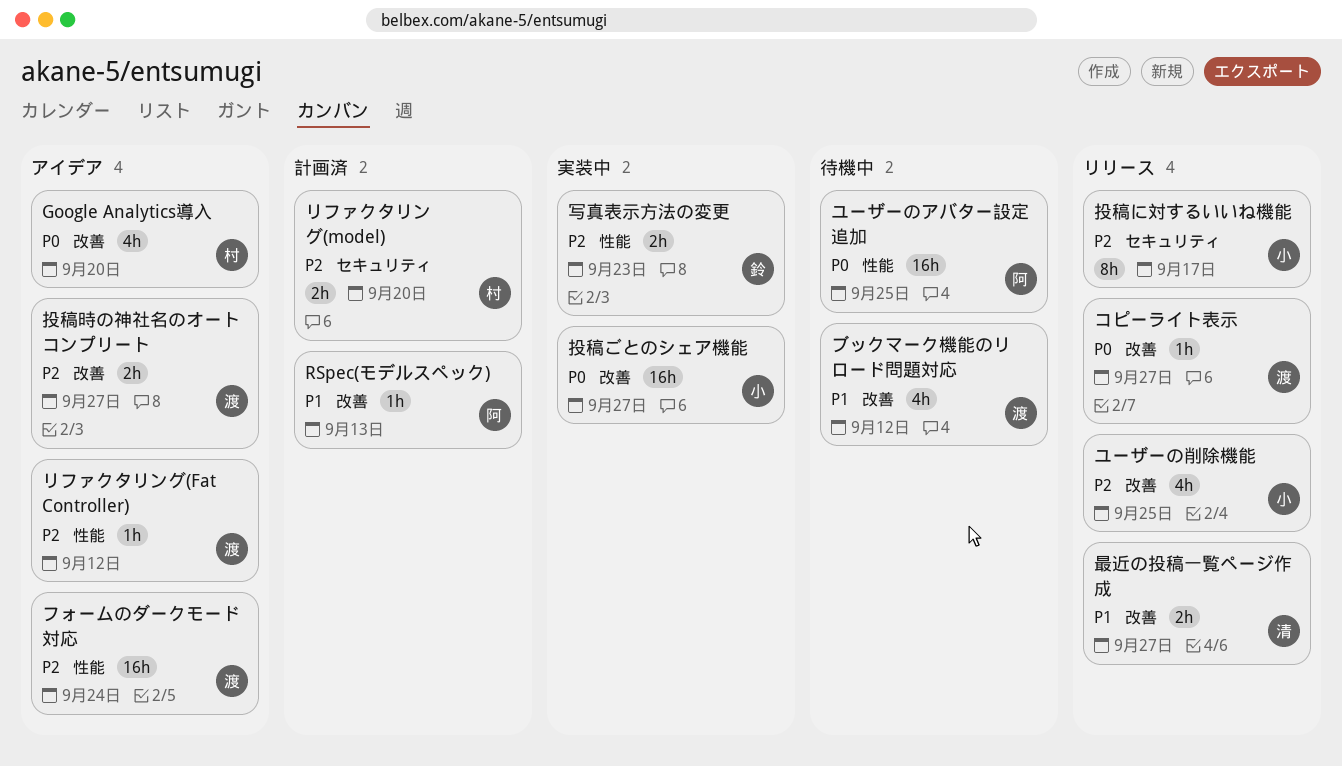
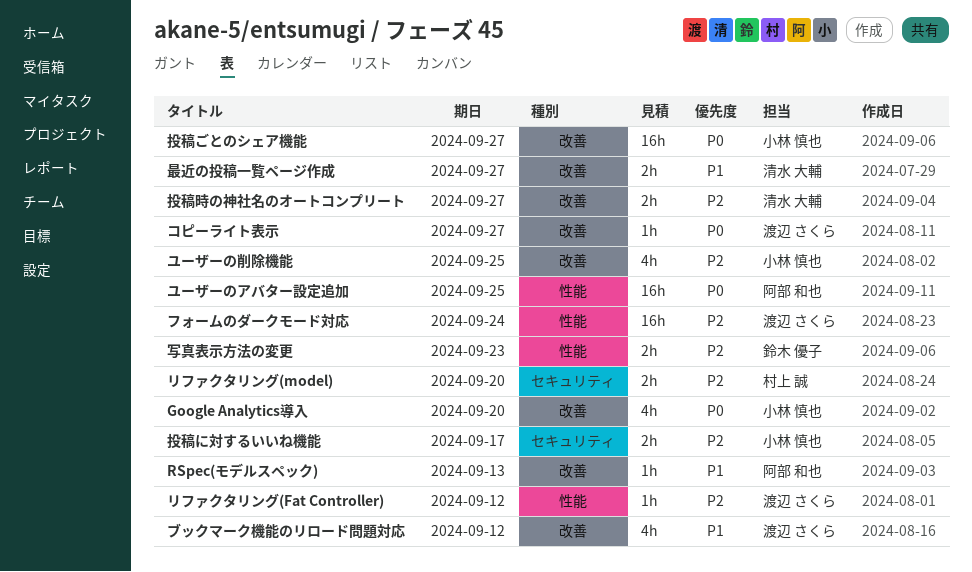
Google Analytics導入, owner: 村上 誠 -> 小林 慎也
投稿に対するいいね機能, estimate: 8h -> 2h
投稿時の神社名のオートコンプリート, owner: 渡辺 さくら -> 清水 大輔

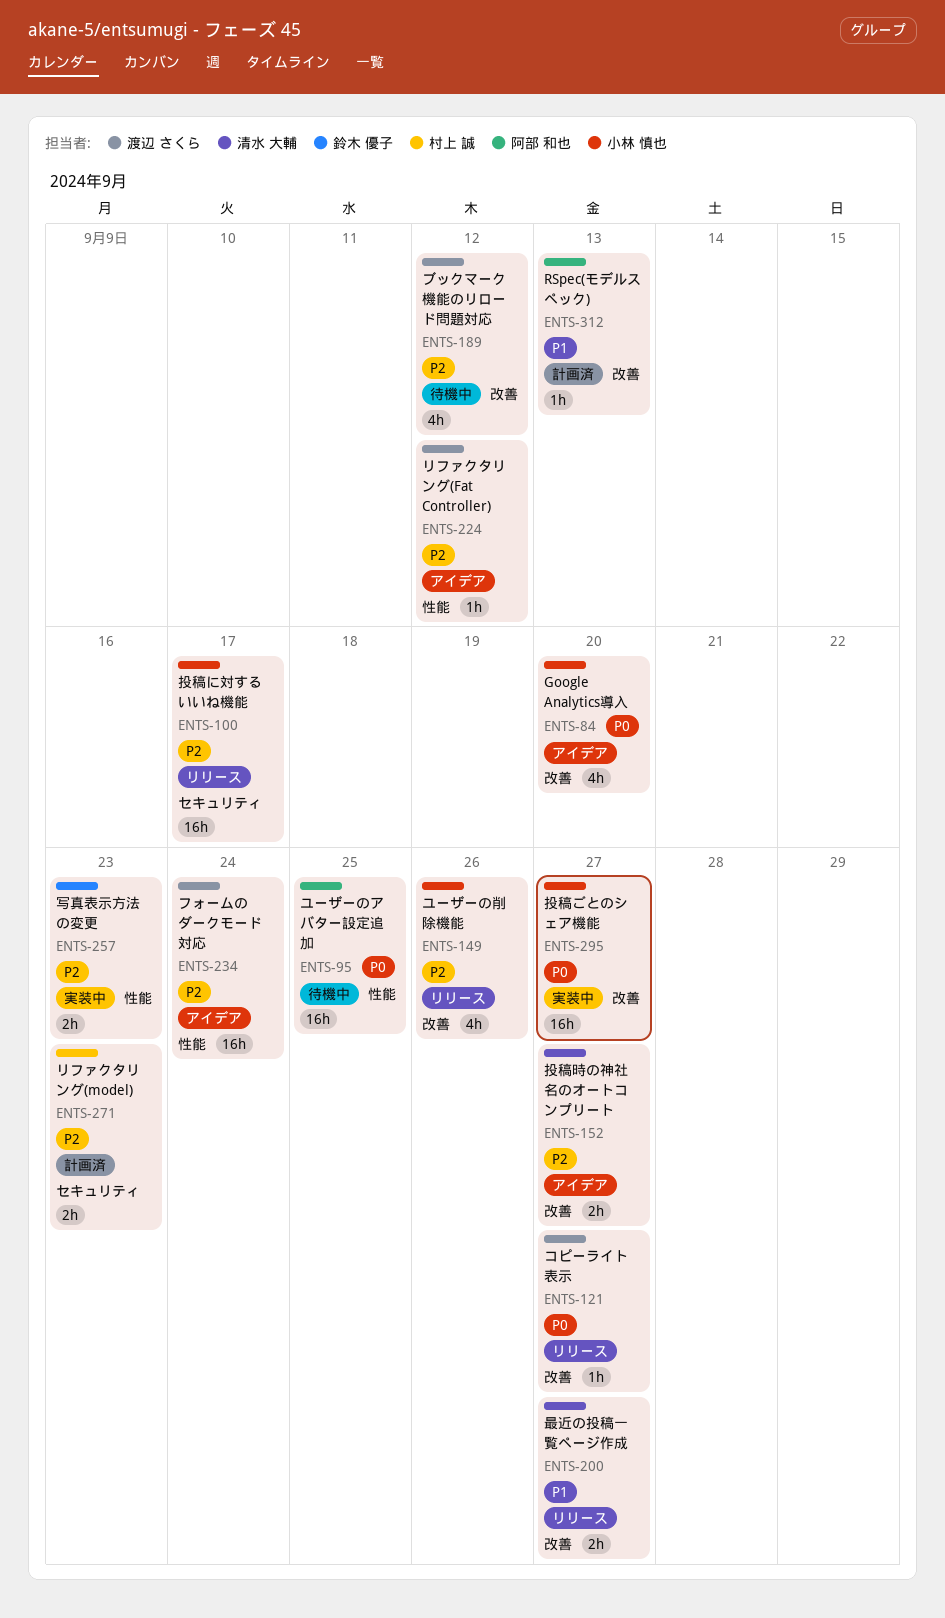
ブックマーク機能のリロード問題対応, priority: P1 -> P2
ユーザーの削除機能, due: Sep 25 -> Sep 26
リファクタリング(model), due: Sep 20 -> Sep 23
投稿に対するいいね機能, estimate: 2h -> 16h

